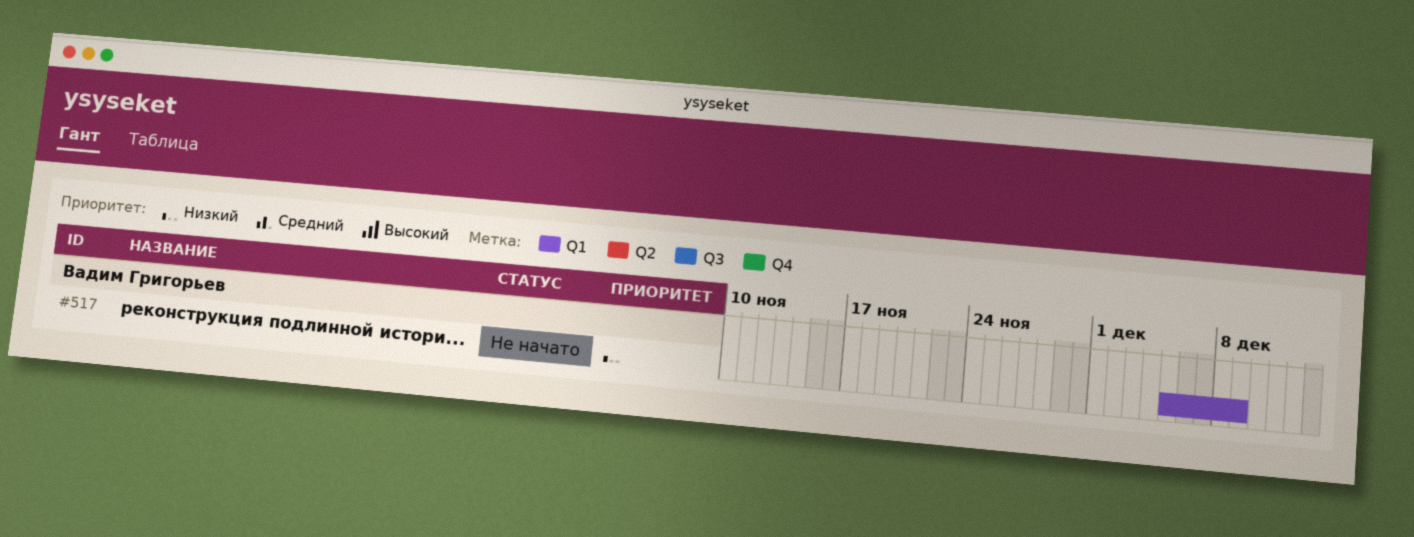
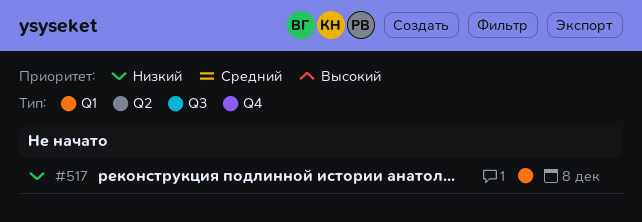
#517, due: Dec 9 -> Dec 8

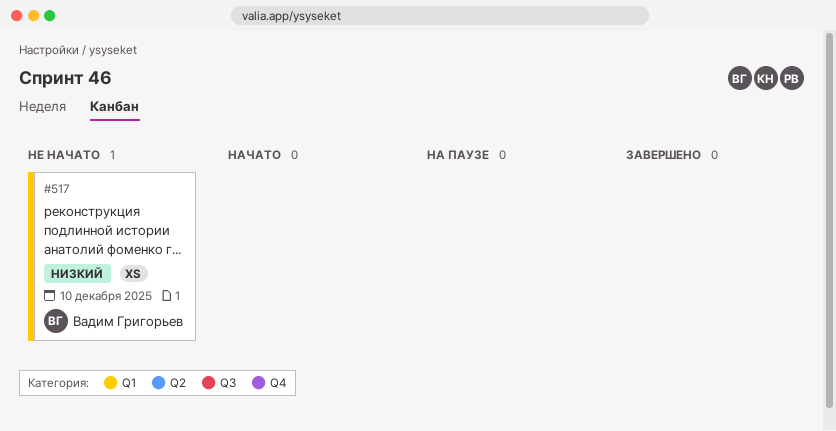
#517, due: Dec 8 -> Dec 10

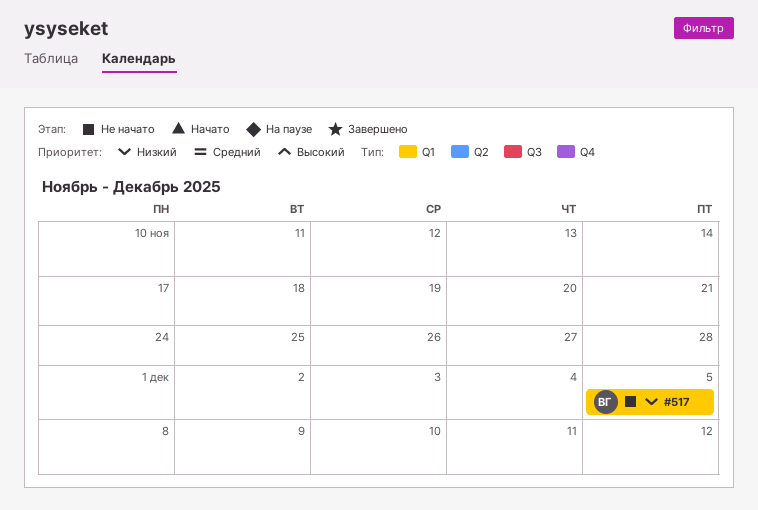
#517, due: Dec 10 -> Dec 5

